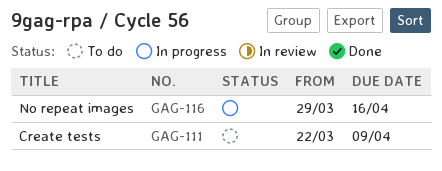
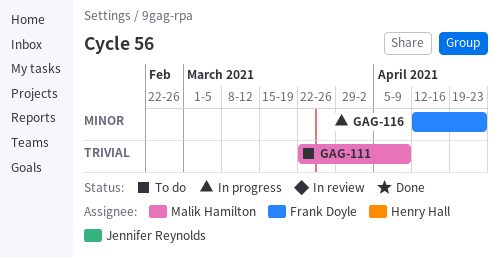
GAG-116, start: Mar 29 -> Apr 12
GAG-116, due: Apr 16 -> Apr 23

